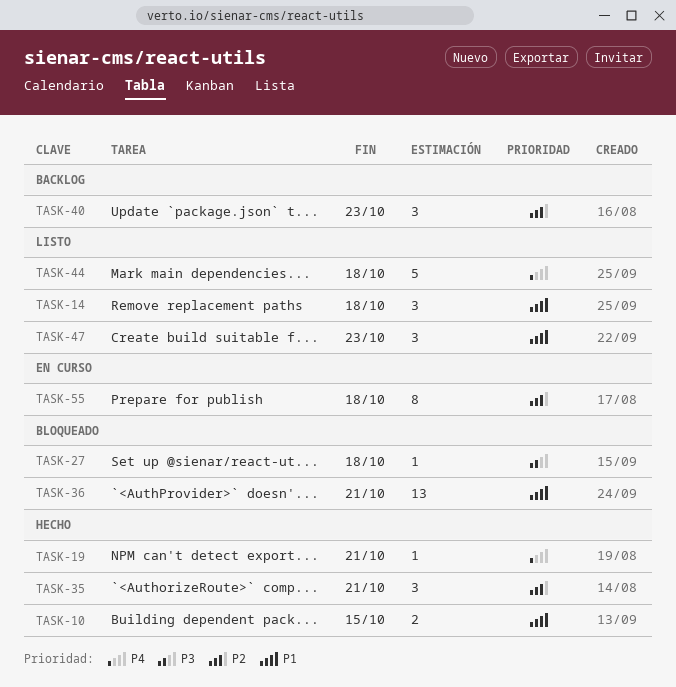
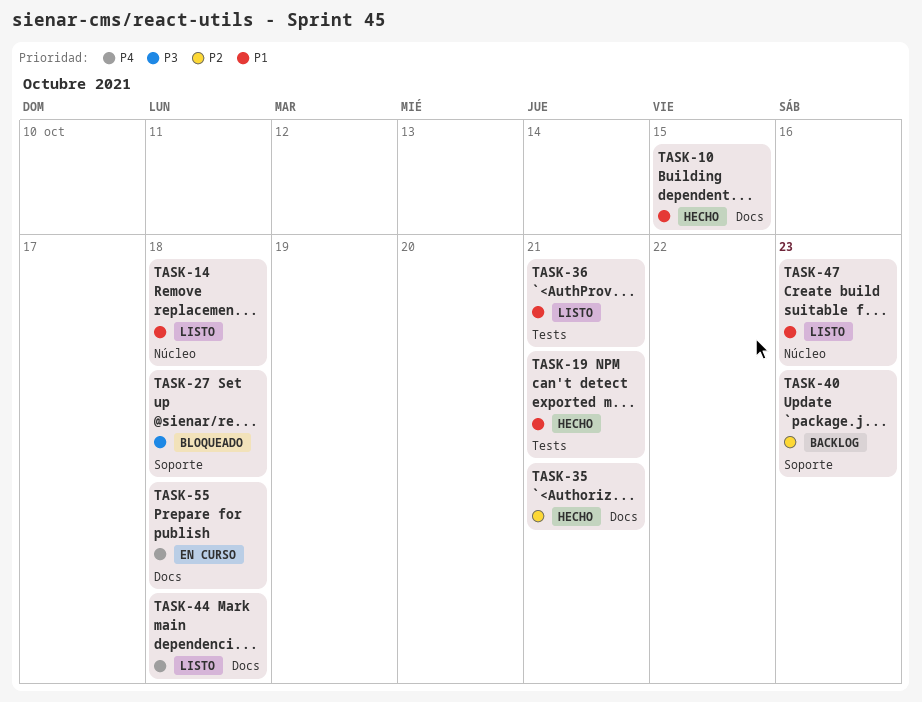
TASK-19, priority: P4 -> P1
TASK-36, status: Bloqueado -> Listo
TASK-55, priority: P2 -> P4

